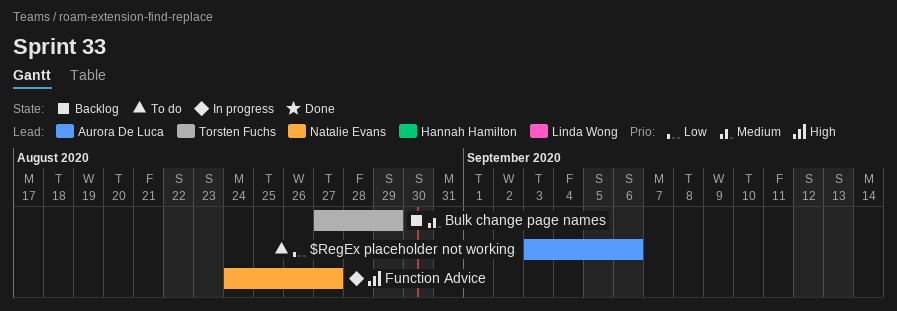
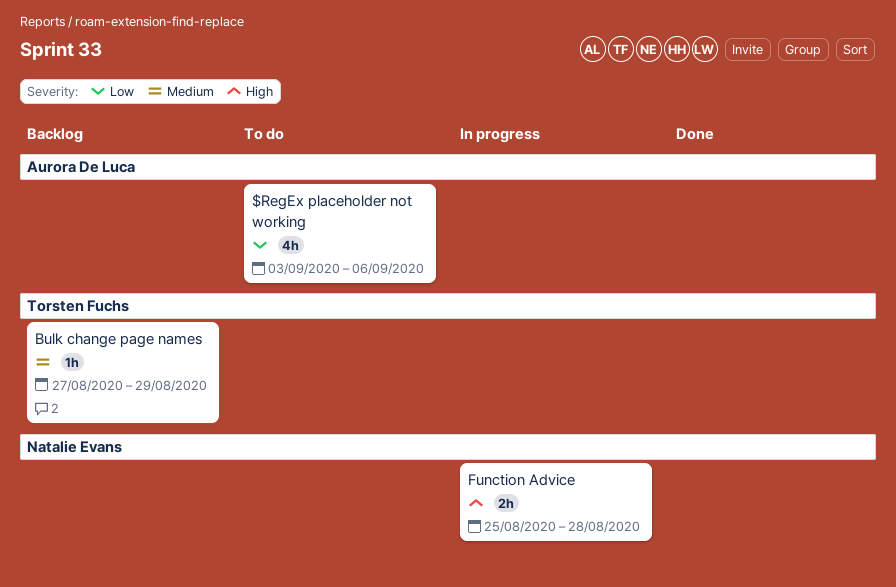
Function Advice, start: Aug 24 -> Aug 25
Function Advice, due: Aug 27 -> Aug 28

